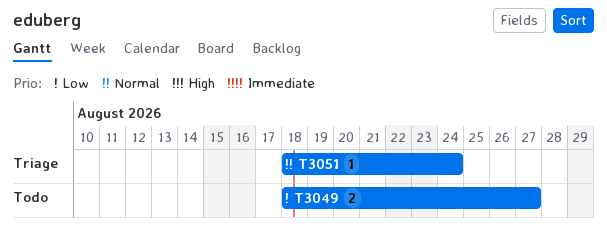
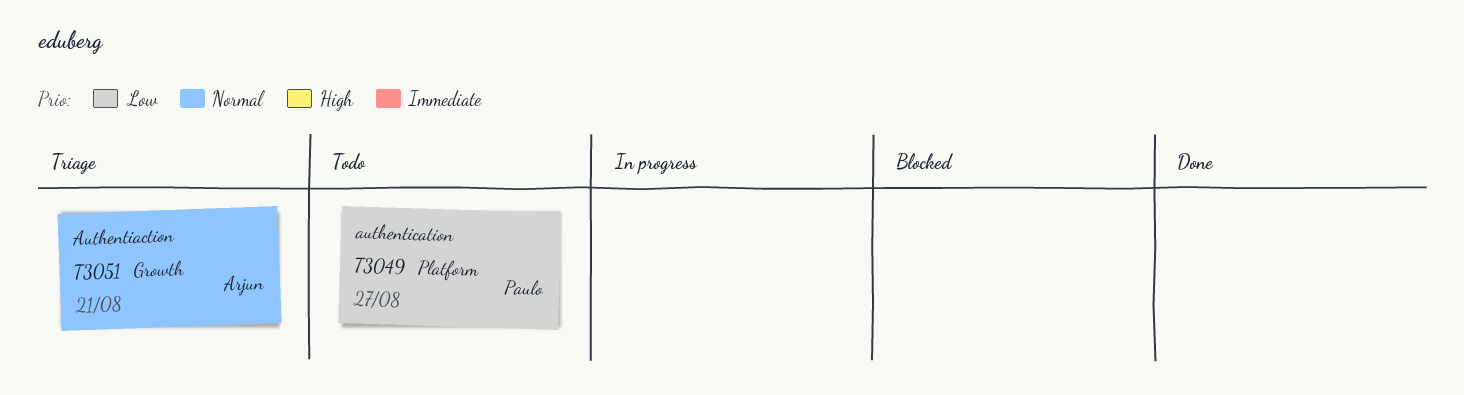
T3051, due: Aug 24 -> Aug 21

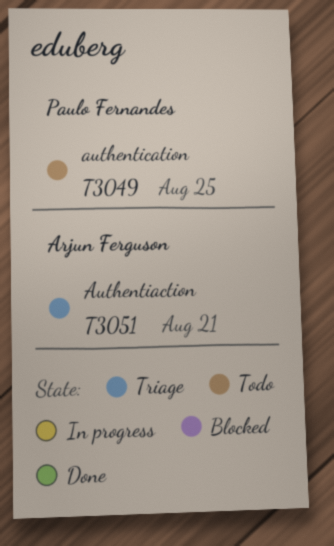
T3049, due: Aug 27 -> Aug 25

